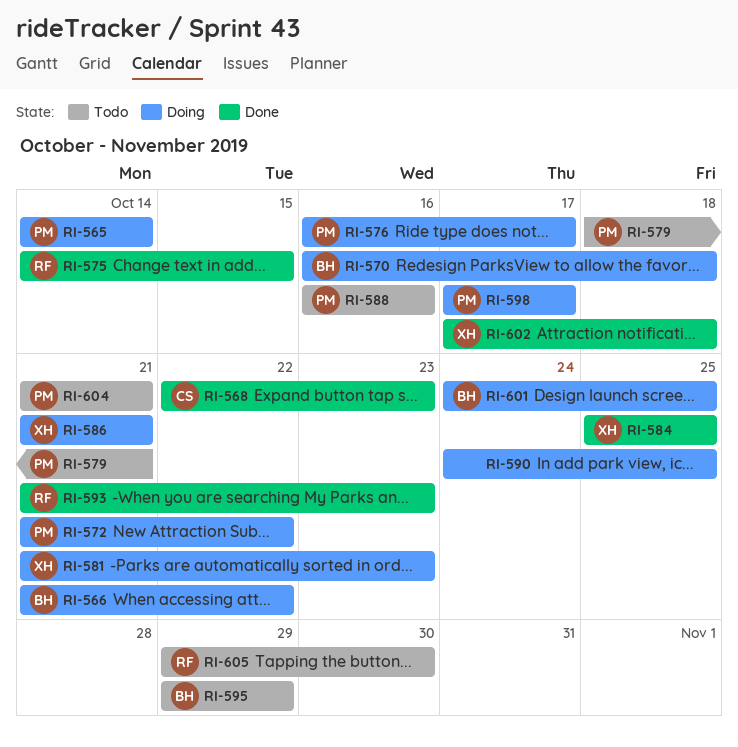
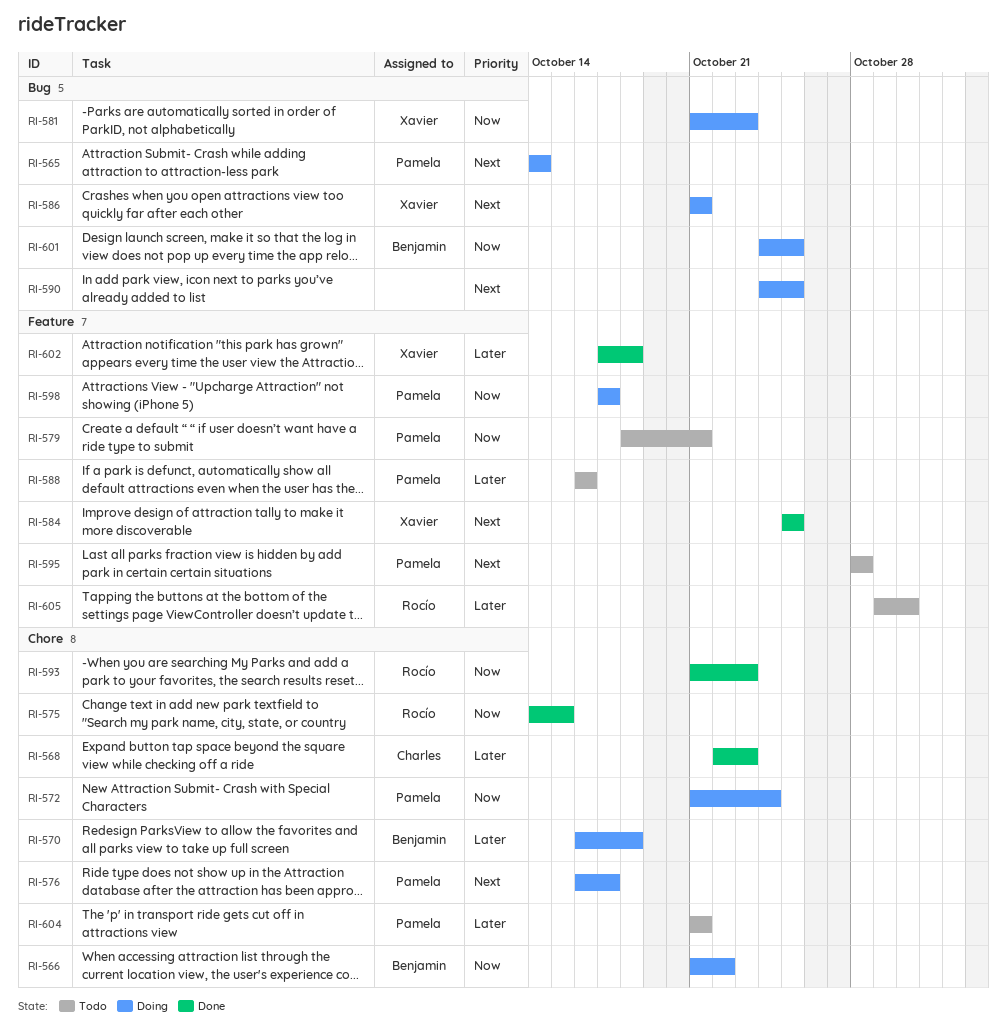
RI-572, due: Oct 22 -> Oct 24
RI-595, owner: Benjamin -> Pamela
RI-595, start: Oct 29 -> Oct 28
RI-595, due: Oct 29 -> Oct 28

